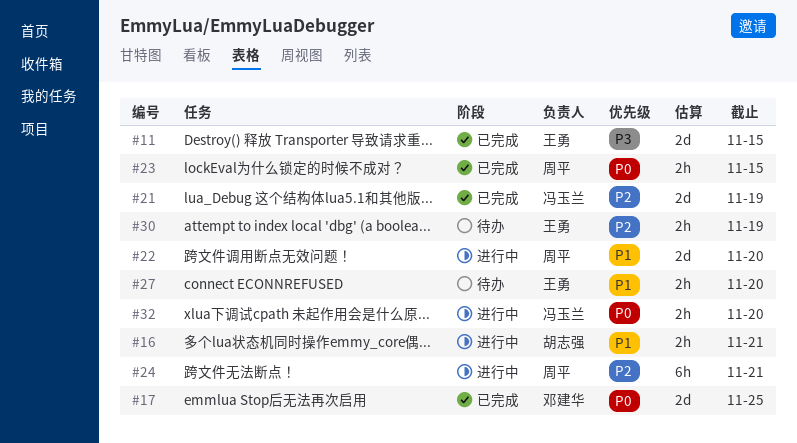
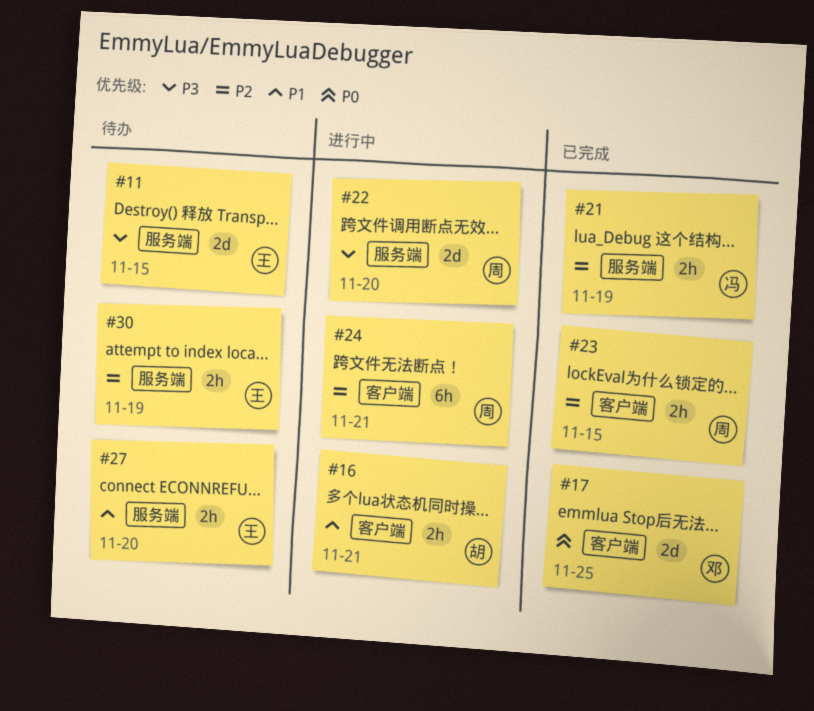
#11, status: 已完成 -> 待办
#21, estimate: 2d -> 2h
#22, priority: P1 -> P3
#23, priority: P0 -> P2
#32: present -> none

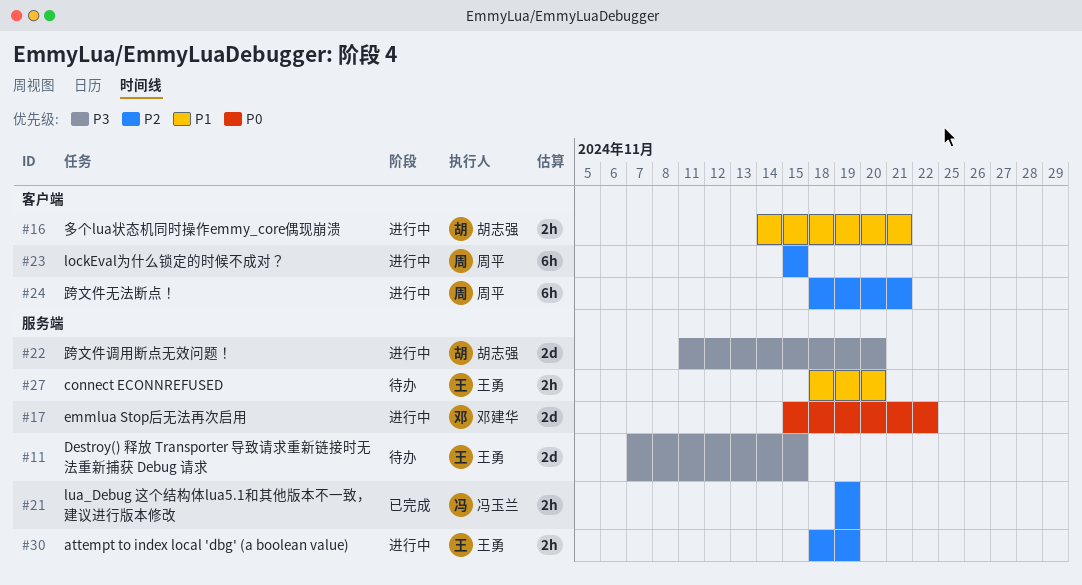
#17, status: 已完成 -> 进行中
#17, label: 客户端 -> 服务端
#17, due: Nov 25 -> Nov 22
#22, owner: 周平 -> 胡志强
#23, status: 已完成 -> 进行中
#23, estimate: 2h -> 6h
#30, status: 待办 -> 进行中

